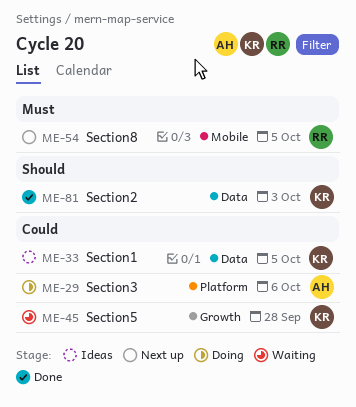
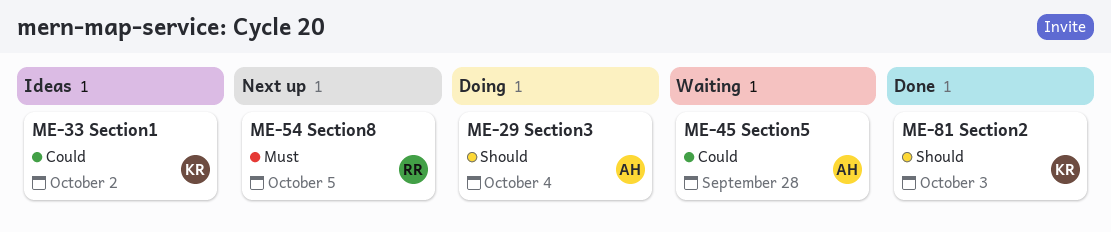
ME-29, priority: Could -> Should
ME-29, due: Oct 6 -> Oct 4
ME-33, due: Oct 5 -> Oct 2
ME-45, owner: KR -> AH

